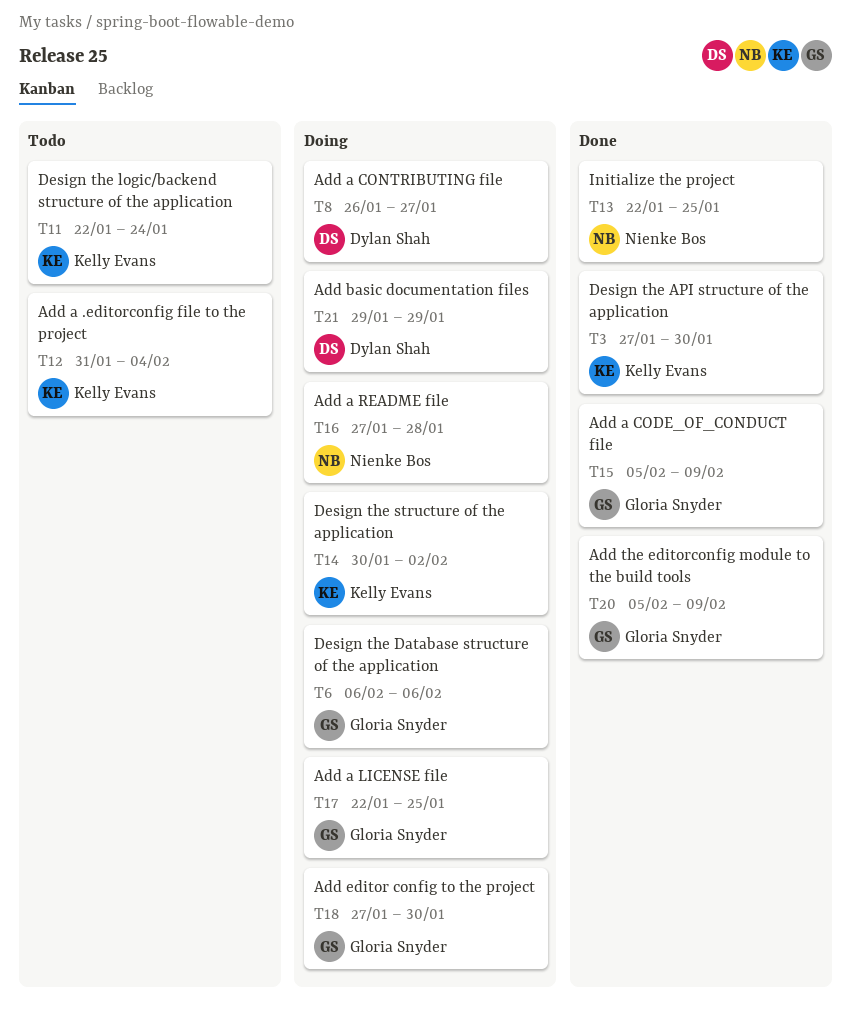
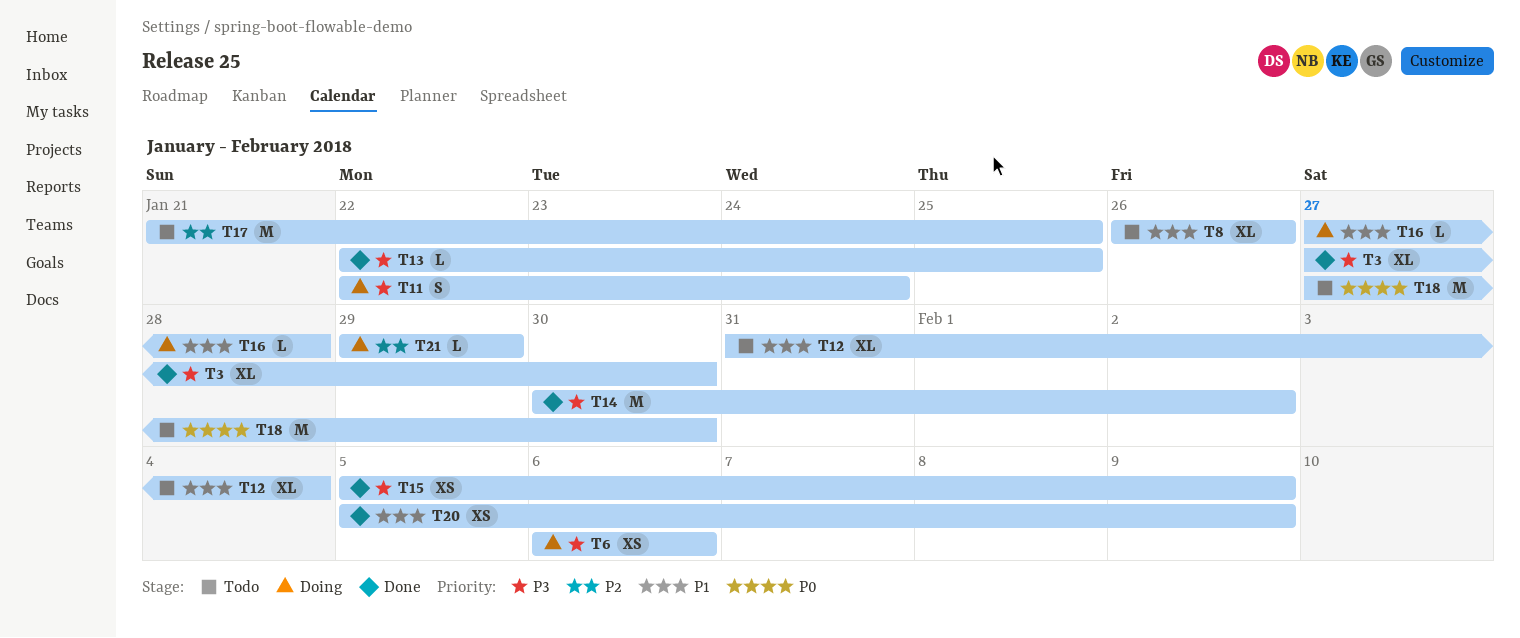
T8, status: Doing -> Todo
T8, due: Jan 27 -> Jan 26
T11, status: Todo -> Doing
T14, status: Doing -> Done
T17, status: Doing -> Todo
T17, start: Jan 22 -> Jan 21
T18, status: Doing -> Todo

